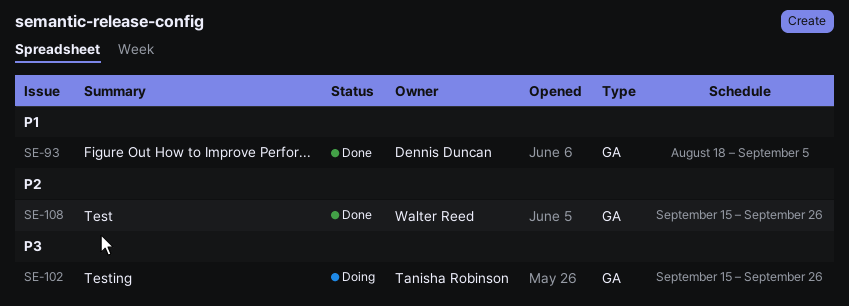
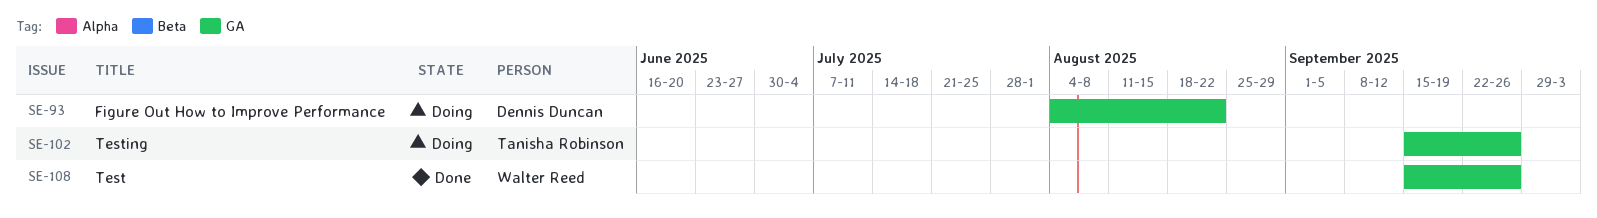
SE-93, status: Done -> Doing
SE-93, start: Aug 18 -> Aug 4
SE-93, due: Sep 5 -> Aug 22

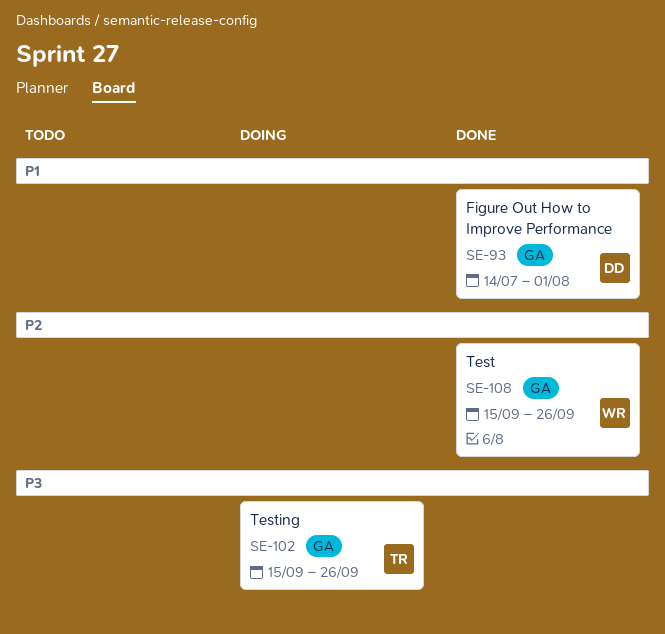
SE-93, status: Doing -> Done
SE-93, start: Aug 4 -> Jul 14
SE-93, due: Aug 22 -> Aug 1

